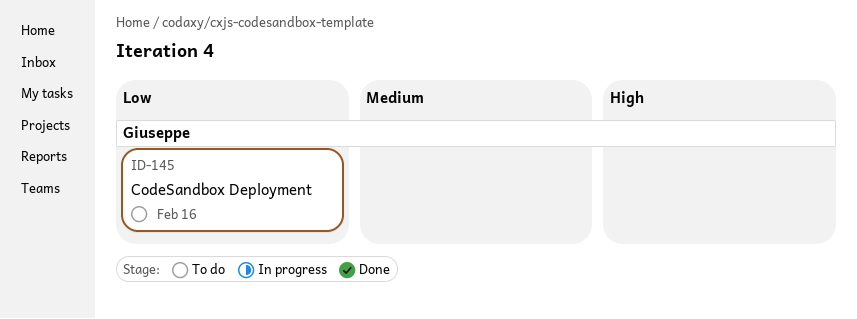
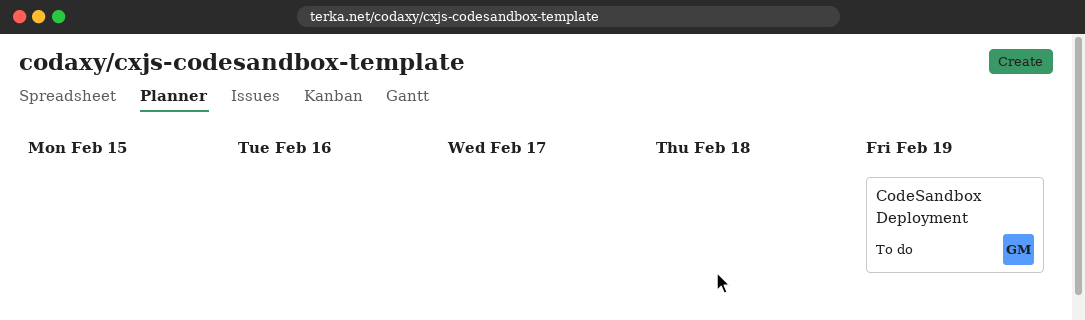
CodeSandbox Deployment, due: Feb 16 -> Feb 19

